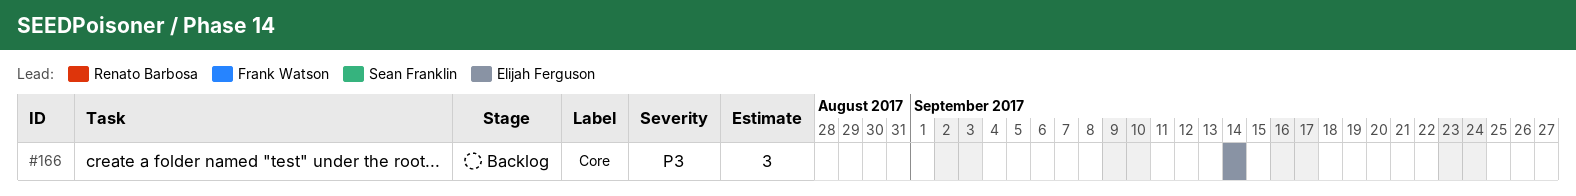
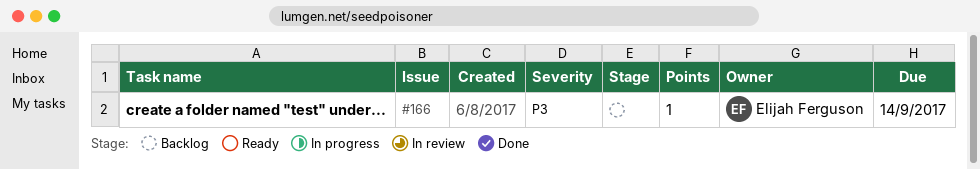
#166, estimate: 3 -> 1

